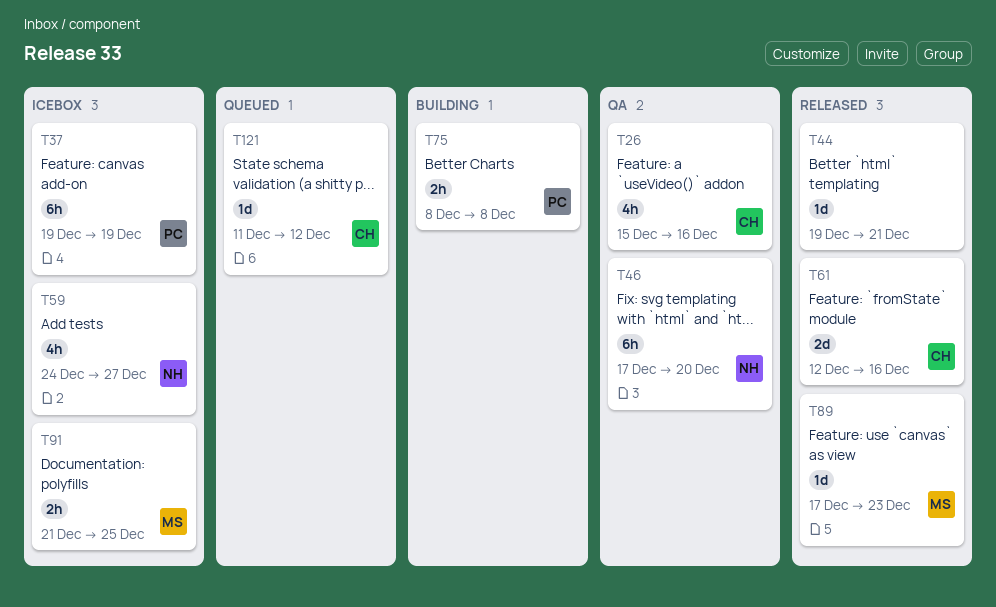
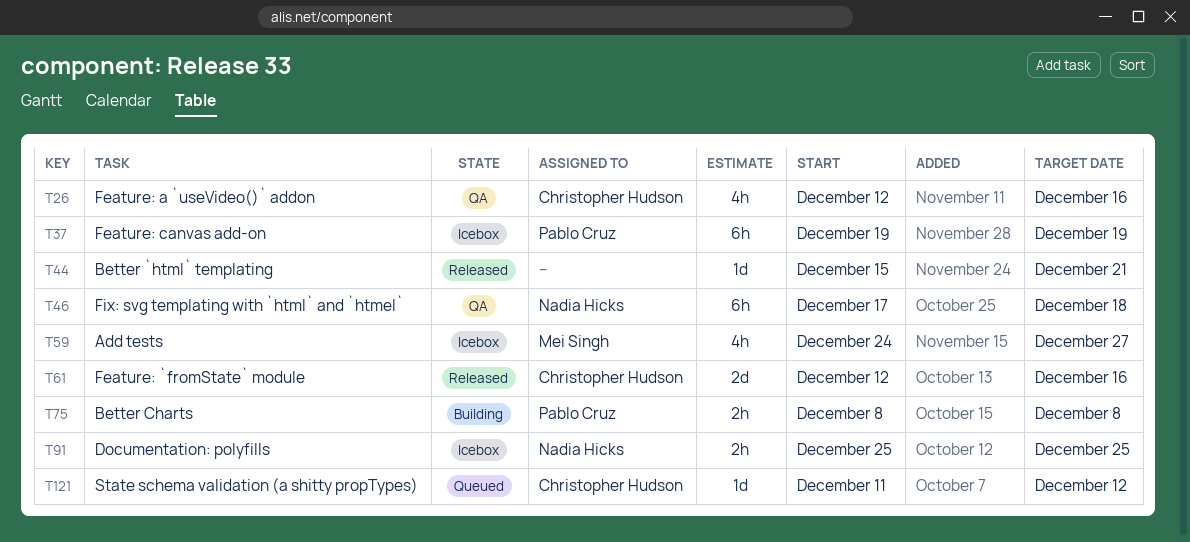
T26, start: Dec 15 -> Dec 12
T44, start: Dec 19 -> Dec 15
T46, due: Dec 20 -> Dec 18
T59, owner: Nadia Hicks -> Mei Singh
T89: present -> none
T91, owner: Mei Singh -> Nadia Hicks
T91, start: Dec 21 -> Dec 25

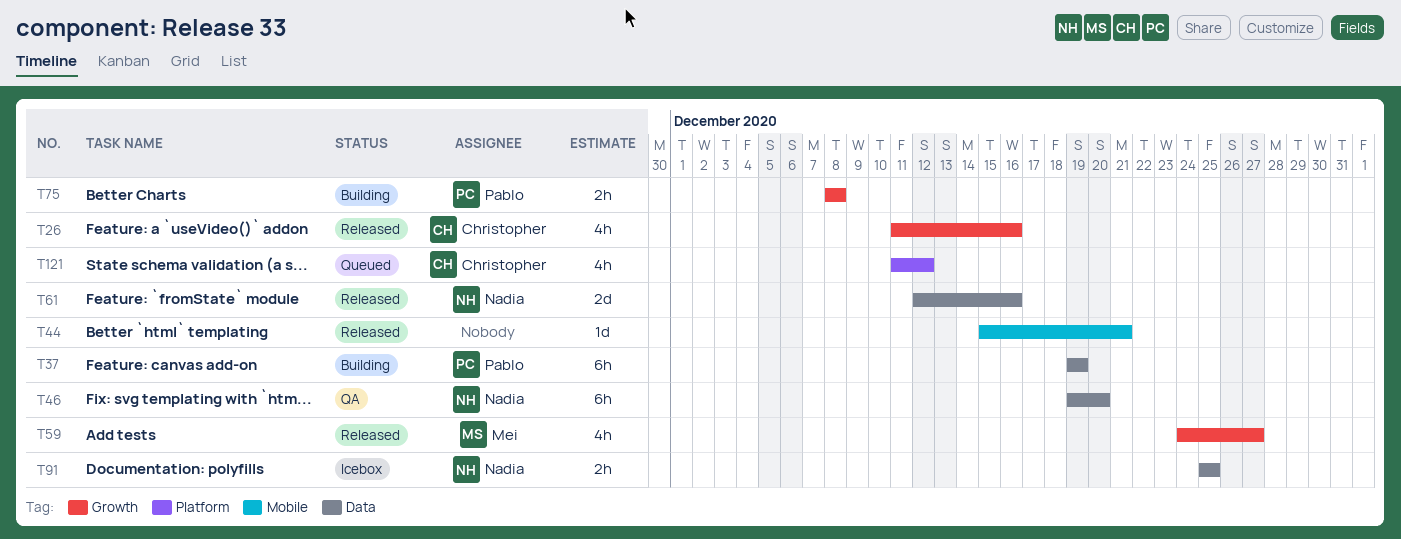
T26, status: QA -> Released
T26, start: Dec 12 -> Dec 11
T37, status: Icebox -> Building
T46, start: Dec 17 -> Dec 19
T46, due: Dec 18 -> Dec 20
T59, status: Icebox -> Released
T61, owner: Christopher Hudson -> Nadia Hicks
T121, estimate: 1d -> 4h

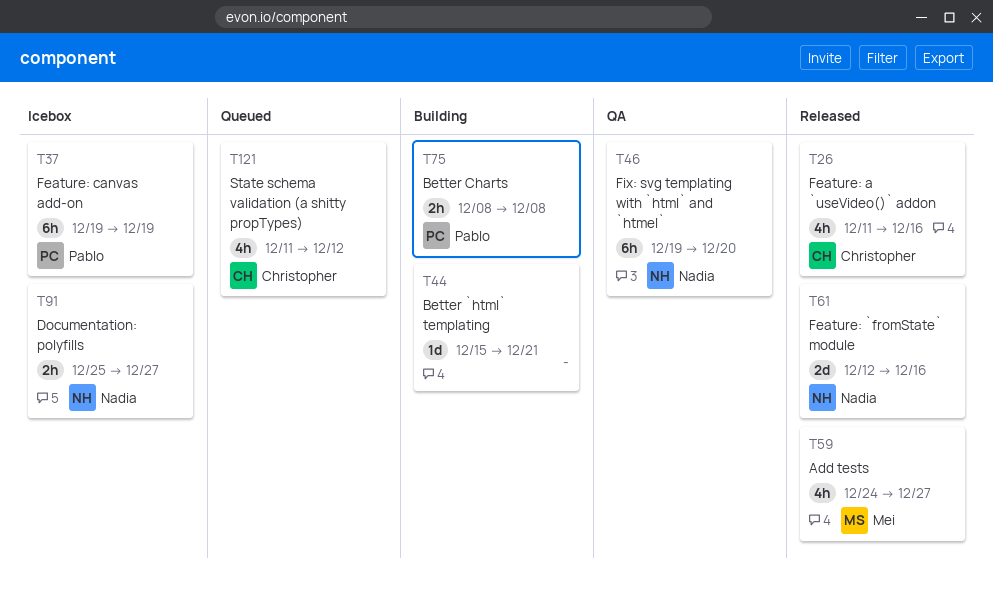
T37, status: Building -> Icebox
T44, status: Released -> Building
T91, due: Dec 25 -> Dec 27

